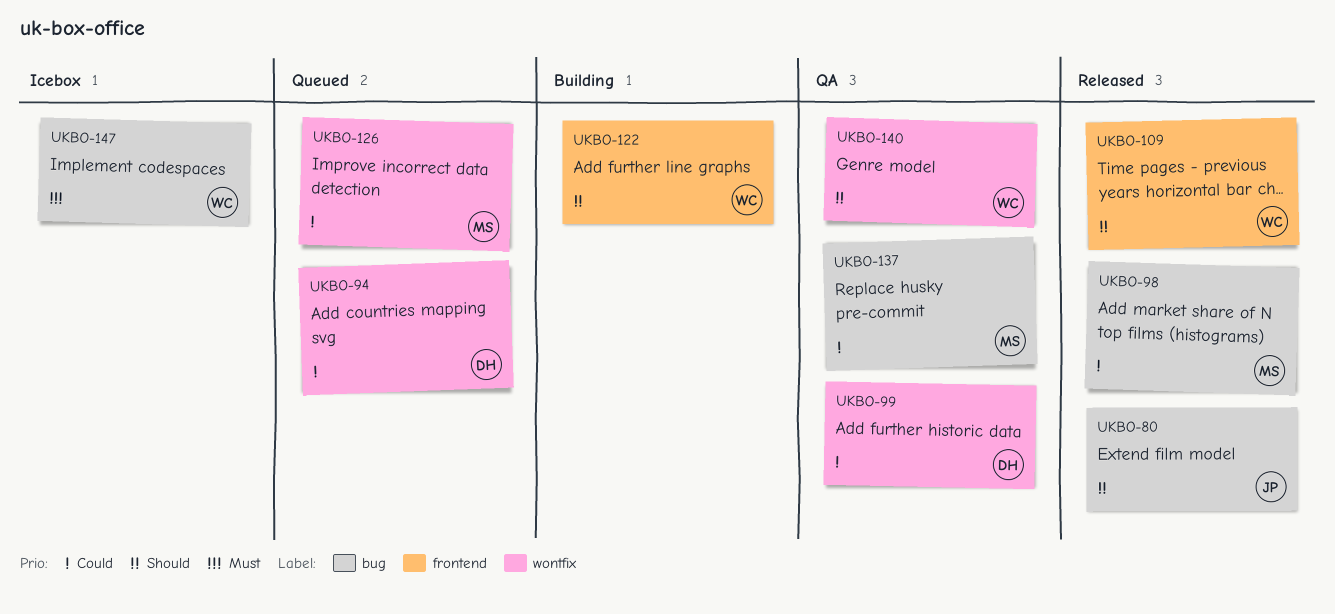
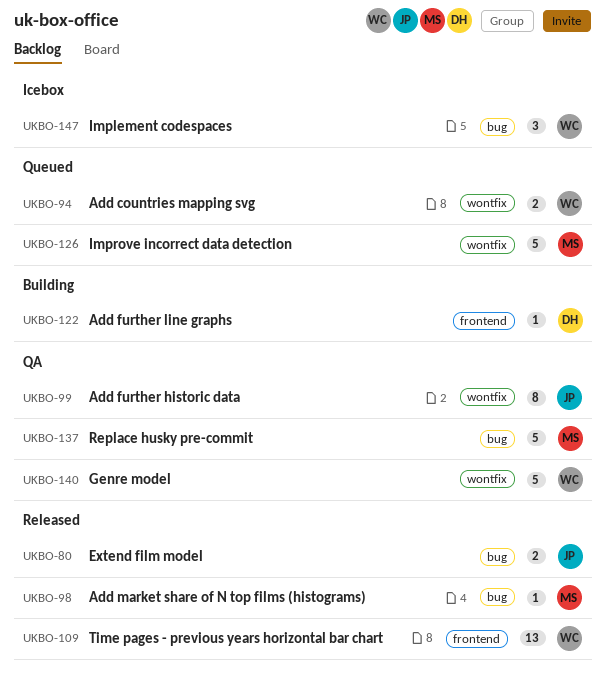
UKBO-94, owner: DH -> WC
UKBO-99, owner: DH -> JP
UKBO-122, owner: WC -> DH

